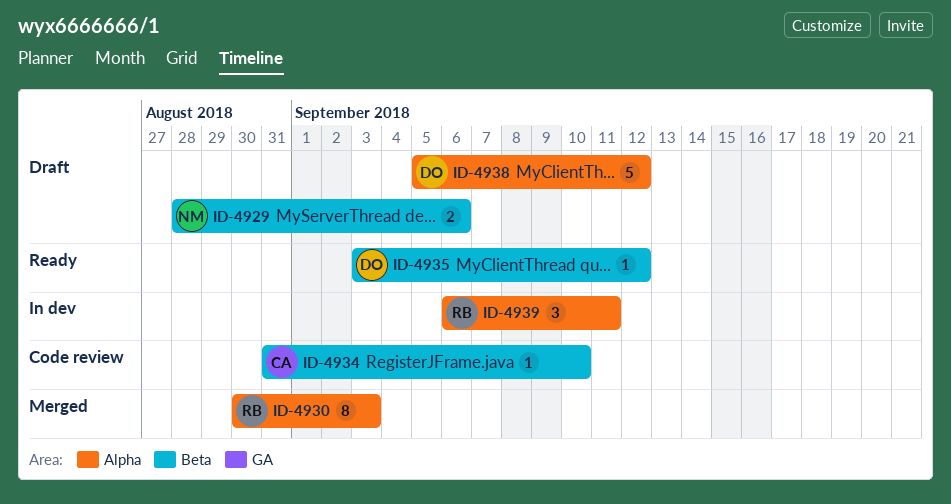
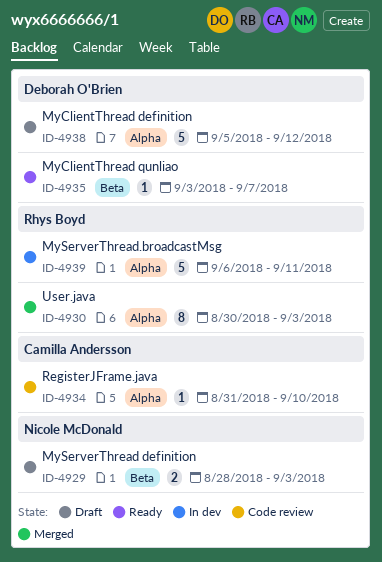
ID-4929, due: Sep 6 -> Sep 3
ID-4934, label: Beta -> Alpha
ID-4935, due: Sep 12 -> Sep 7
ID-4939, estimate: 3 -> 5

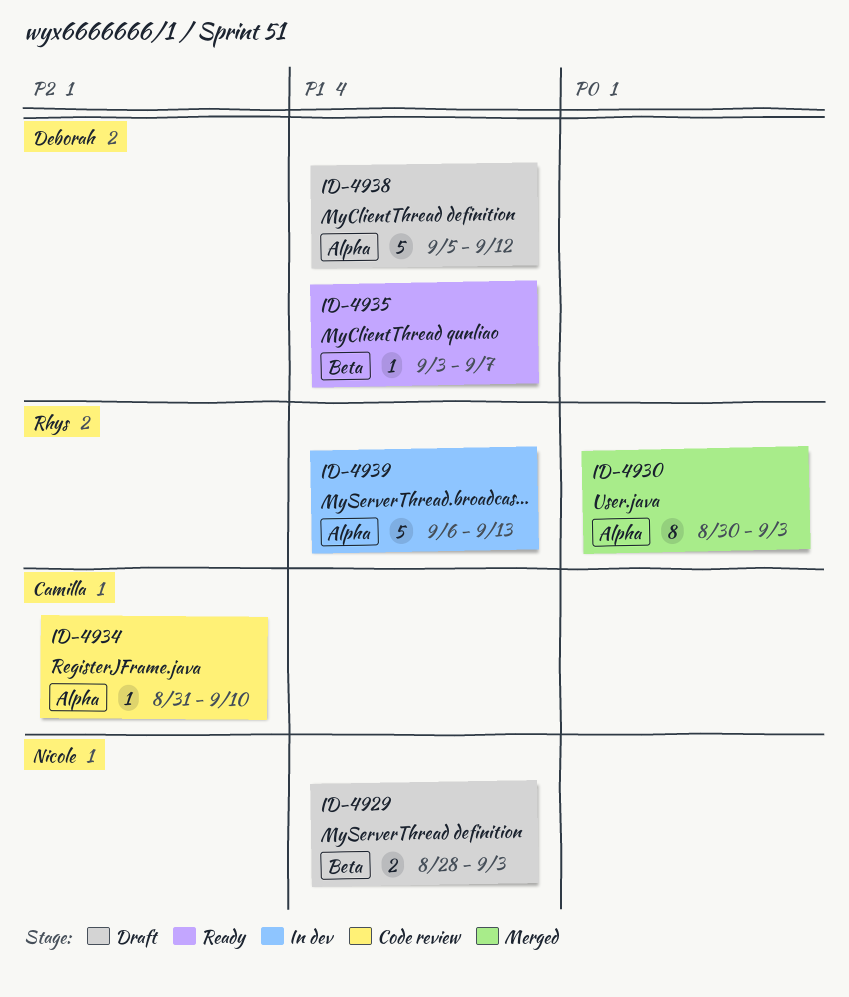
ID-4939, due: Sep 11 -> Sep 13

